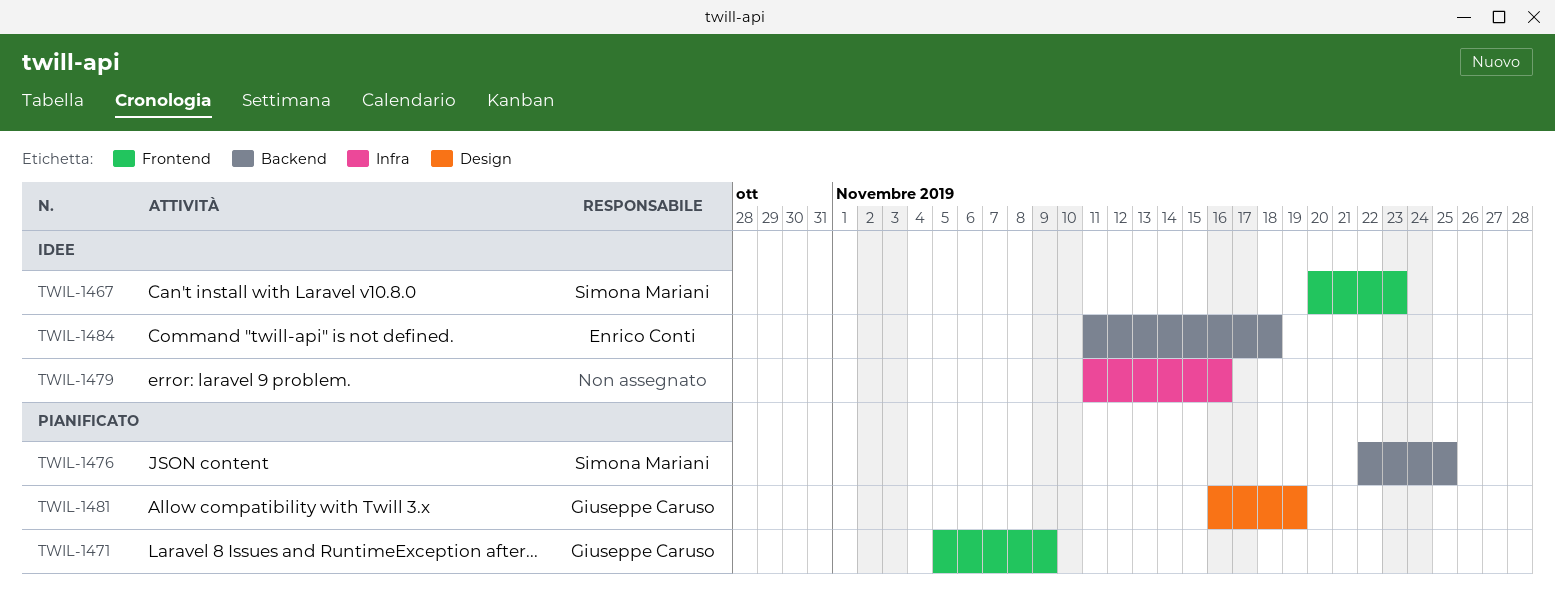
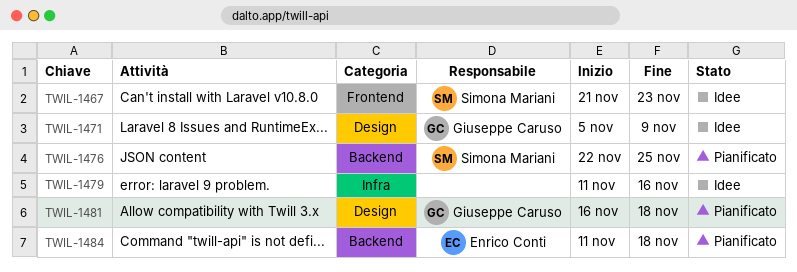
TWIL-1467, start: Nov 20 -> Nov 21
TWIL-1471, status: Pianificato -> Idee
TWIL-1471, label: Frontend -> Design
TWIL-1481, due: Nov 19 -> Nov 18
TWIL-1484, status: Idee -> Pianificato

